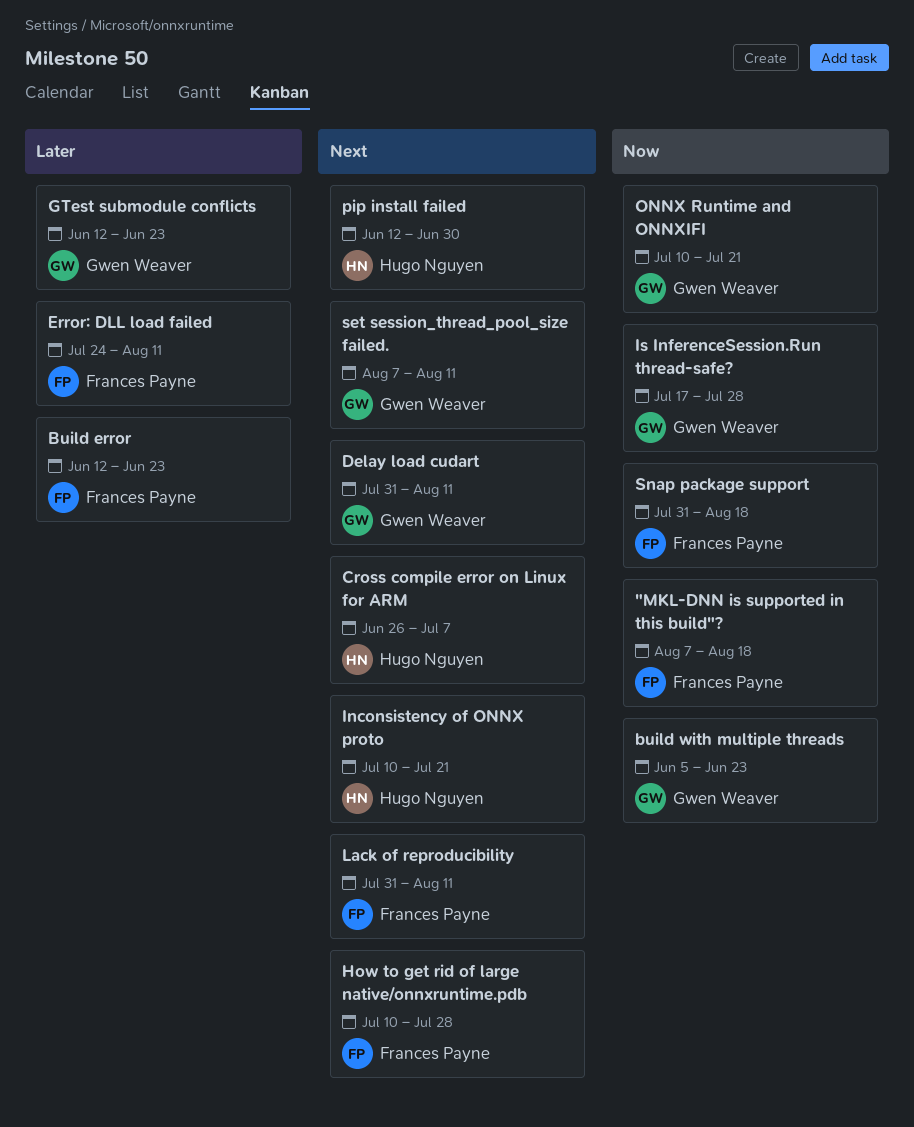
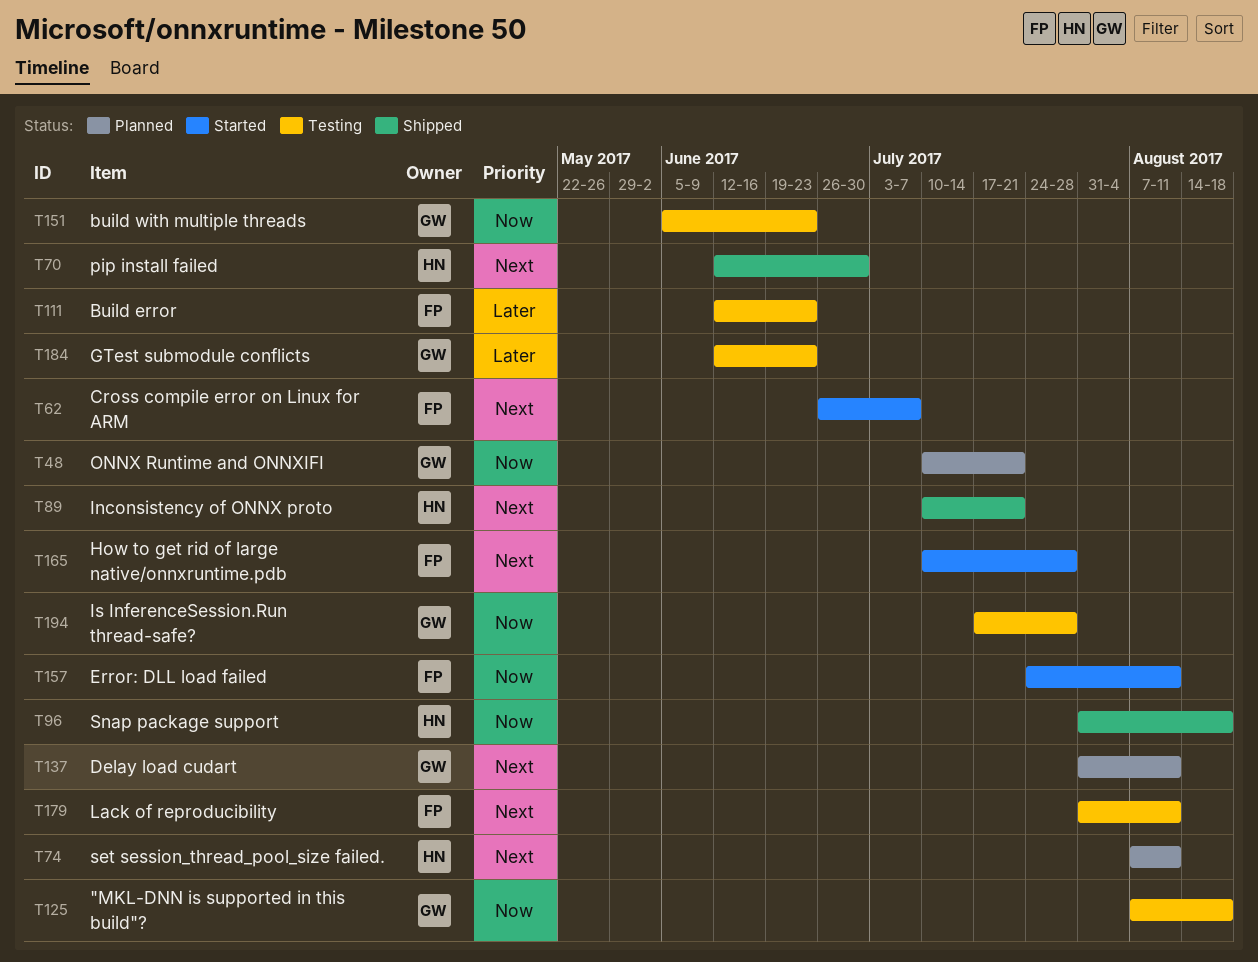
"MKL-DNN is supported in this build"?, owner: Frances Payne -> Gwen Weaver
Cross compile error on Linux for ARM, owner: Hugo Nguyen -> Frances Payne
Error: DLL load failed, priority: Later -> Now
set session_thread_pool_size failed., owner: Gwen Weaver -> Hugo Nguyen
Snap package support, owner: Frances Payne -> Hugo Nguyen

